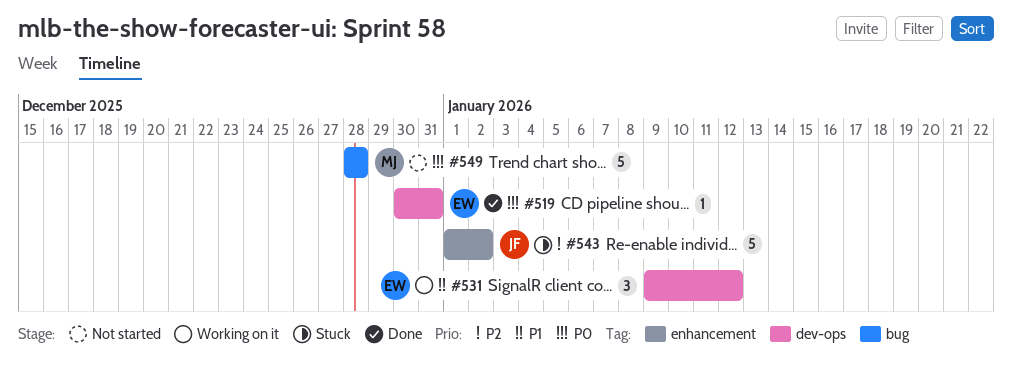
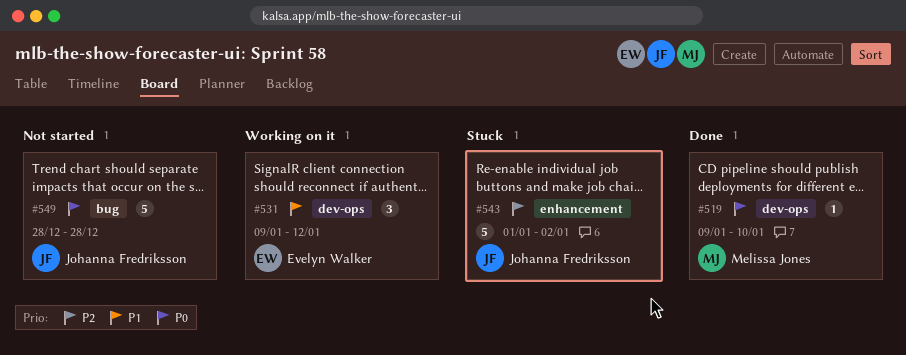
#519, owner: Evelyn Walker -> Melissa Jones
#519, start: Dec 30 -> Jan 9
#519, due: Dec 31 -> Jan 10
#549, owner: Melissa Jones -> Johanna Fredriksson

